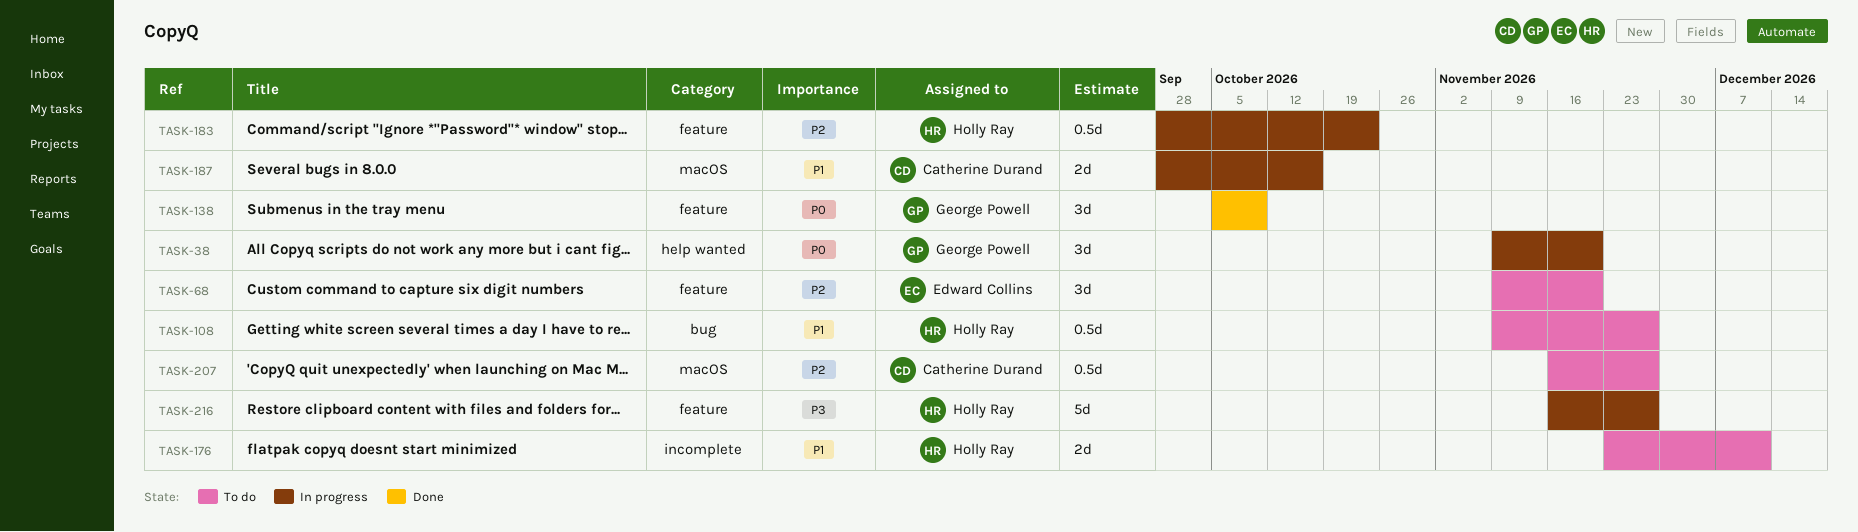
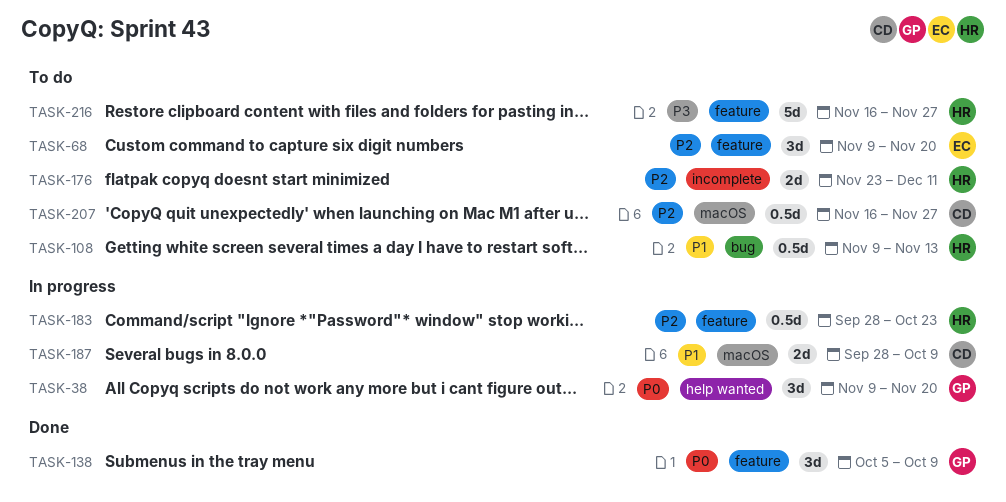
TASK-108, due: Nov 27 -> Nov 13
TASK-176, priority: P1 -> P2
TASK-187, due: Oct 16 -> Oct 9
TASK-216, status: In progress -> To do

